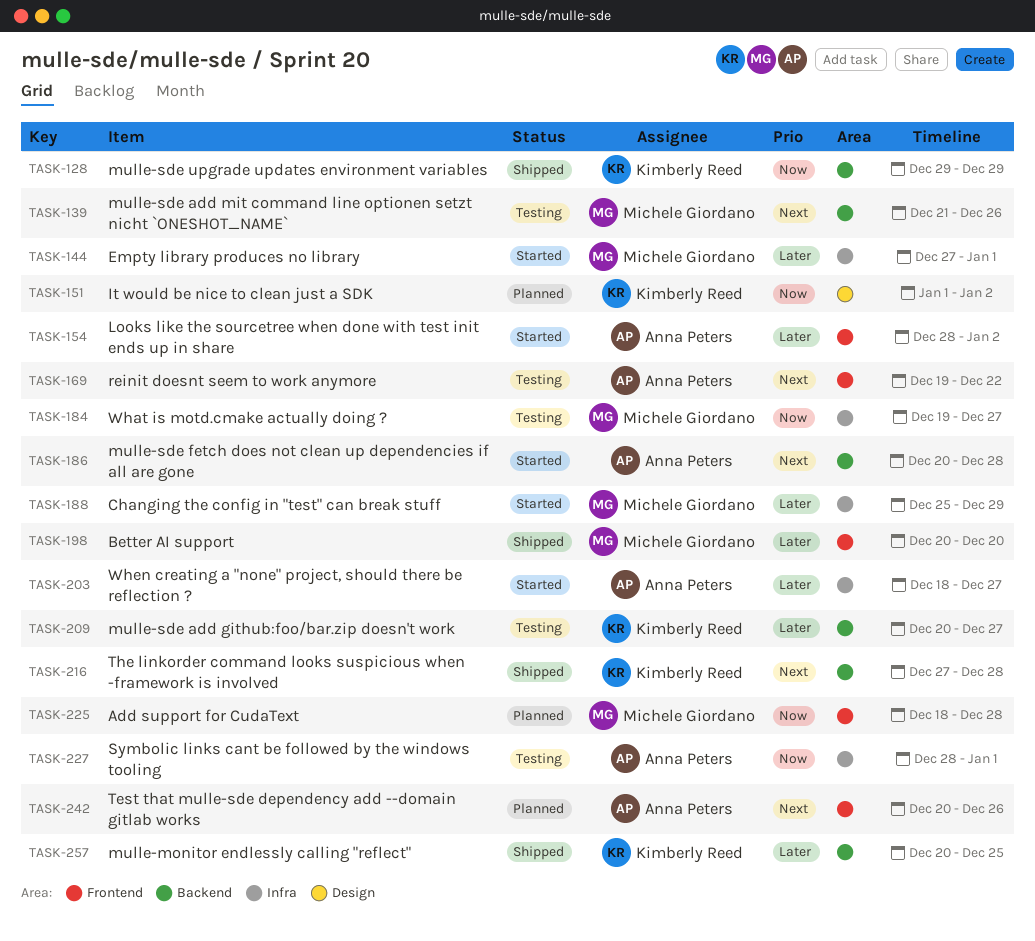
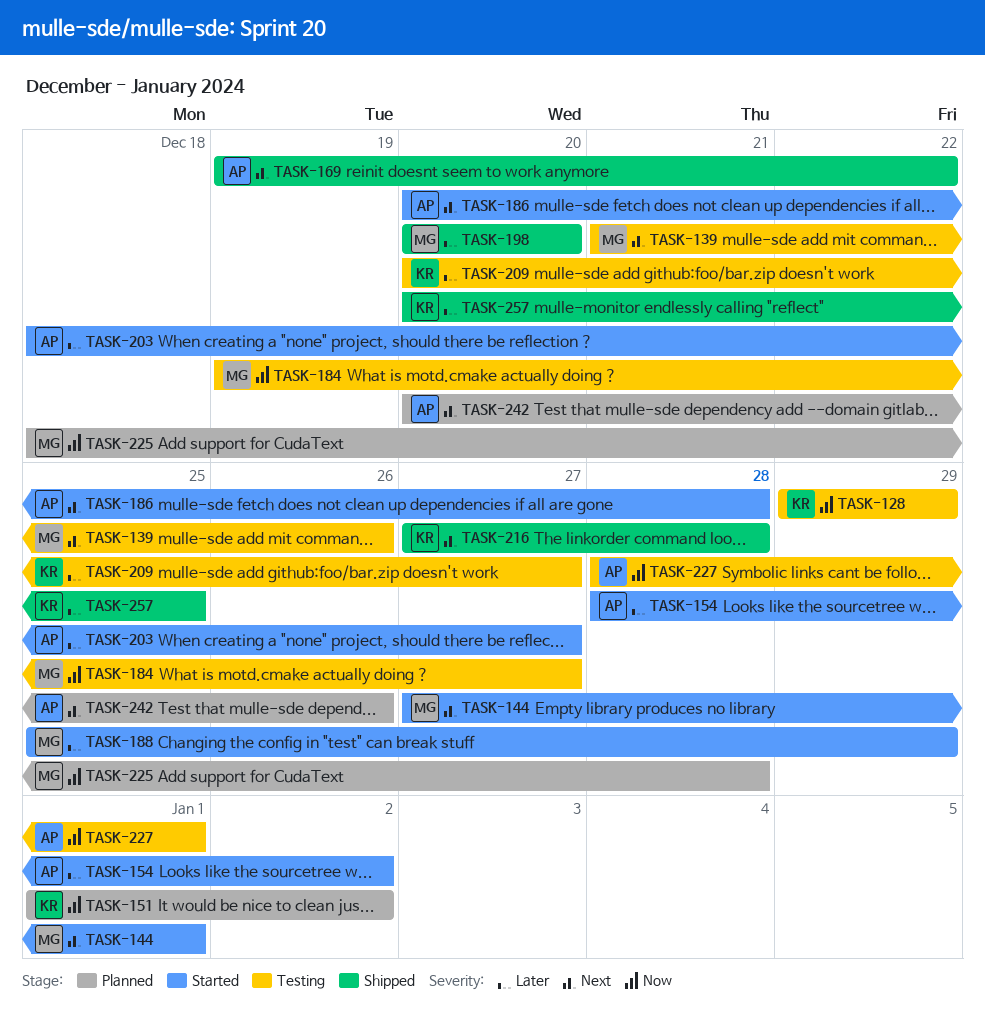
TASK-128, status: Shipped -> Testing
TASK-144, priority: Later -> Next
TASK-169, status: Testing -> Shipped

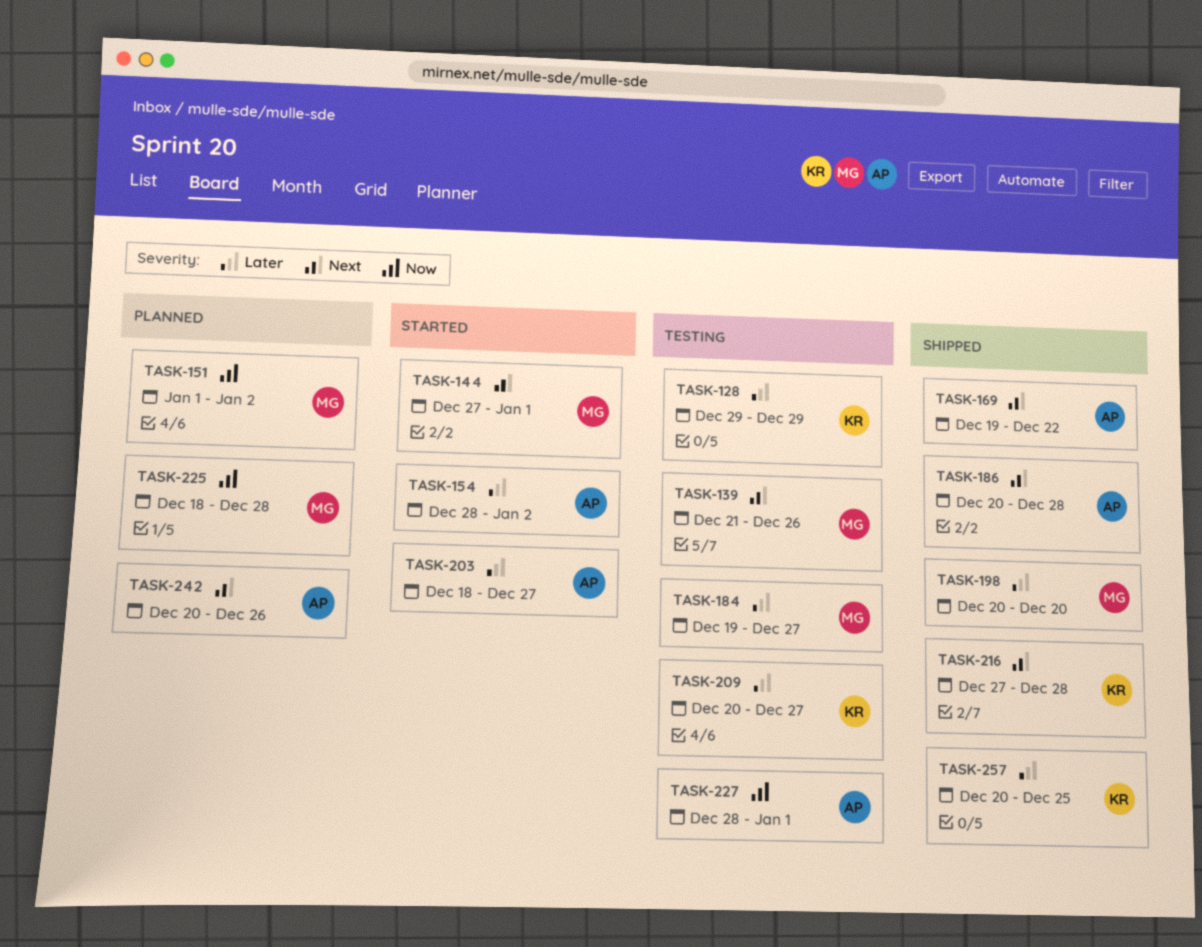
TASK-128, priority: Now -> Later
TASK-151, owner: KR -> MG
TASK-184, priority: Now -> Later
TASK-186, status: Started -> Shipped
TASK-188: present -> none

